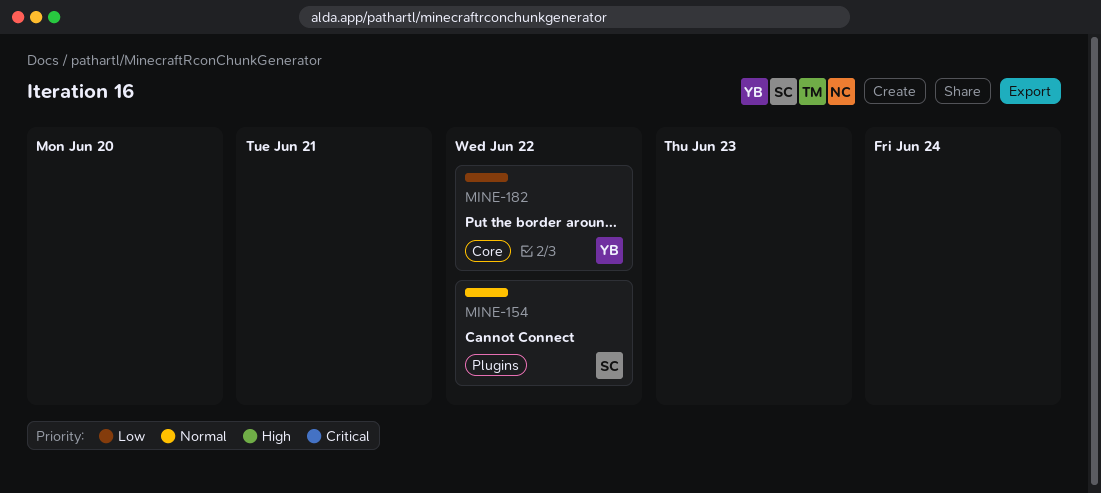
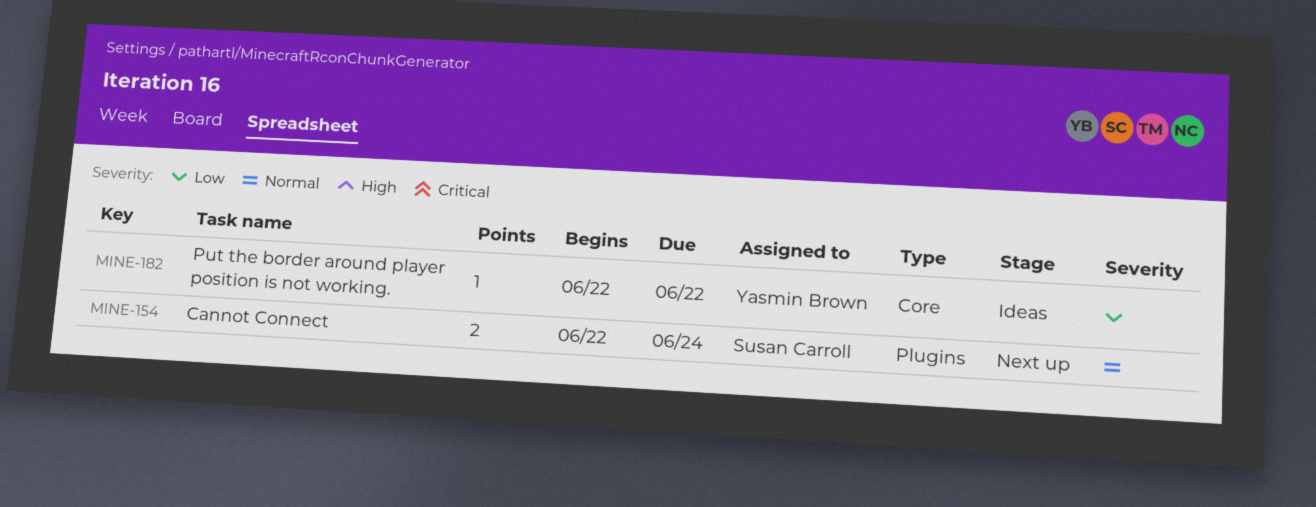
MINE-154, due: Jun 22 -> Jun 24

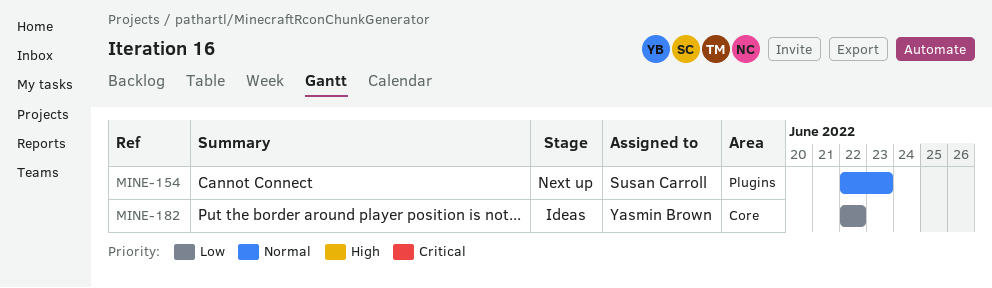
MINE-154, due: Jun 24 -> Jun 23

